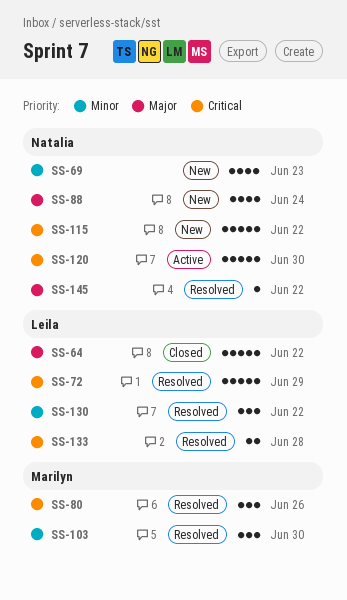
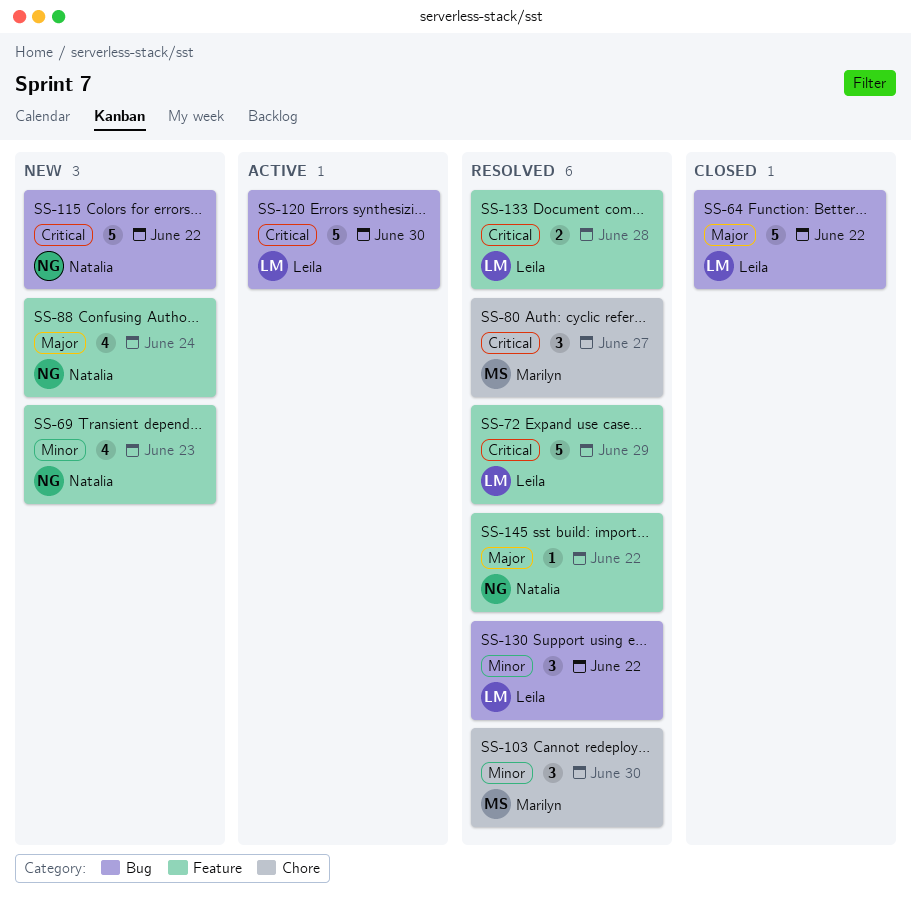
SS-80, due: Jun 26 -> Jun 27
SS-120, owner: Natalia -> Leila

